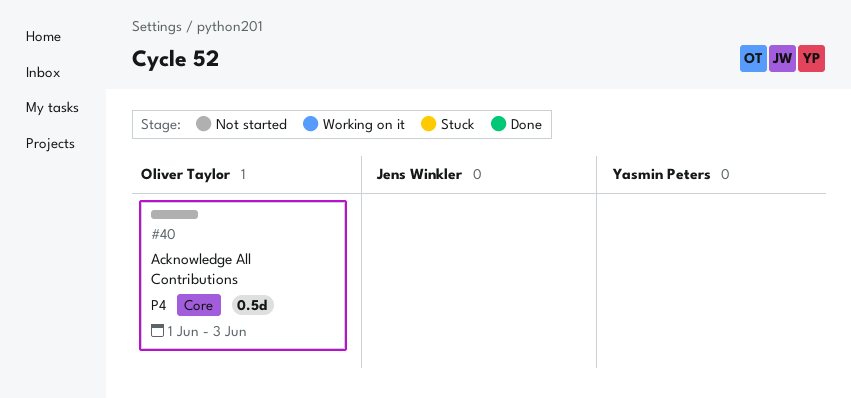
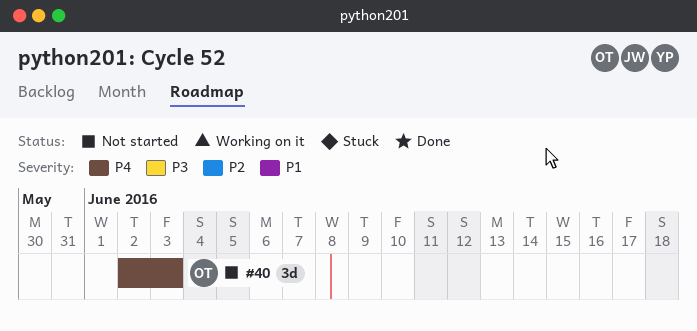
#40, estimate: 0.5d -> 3d
#40, start: Jun 1 -> Jun 2

